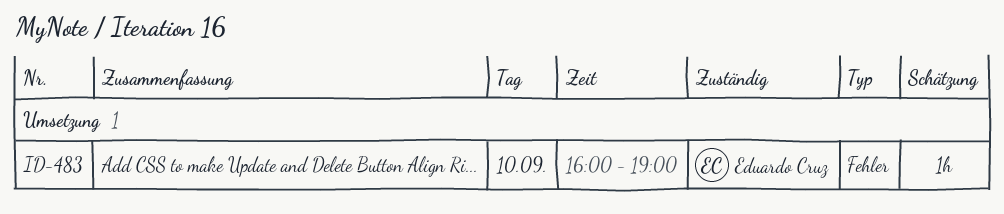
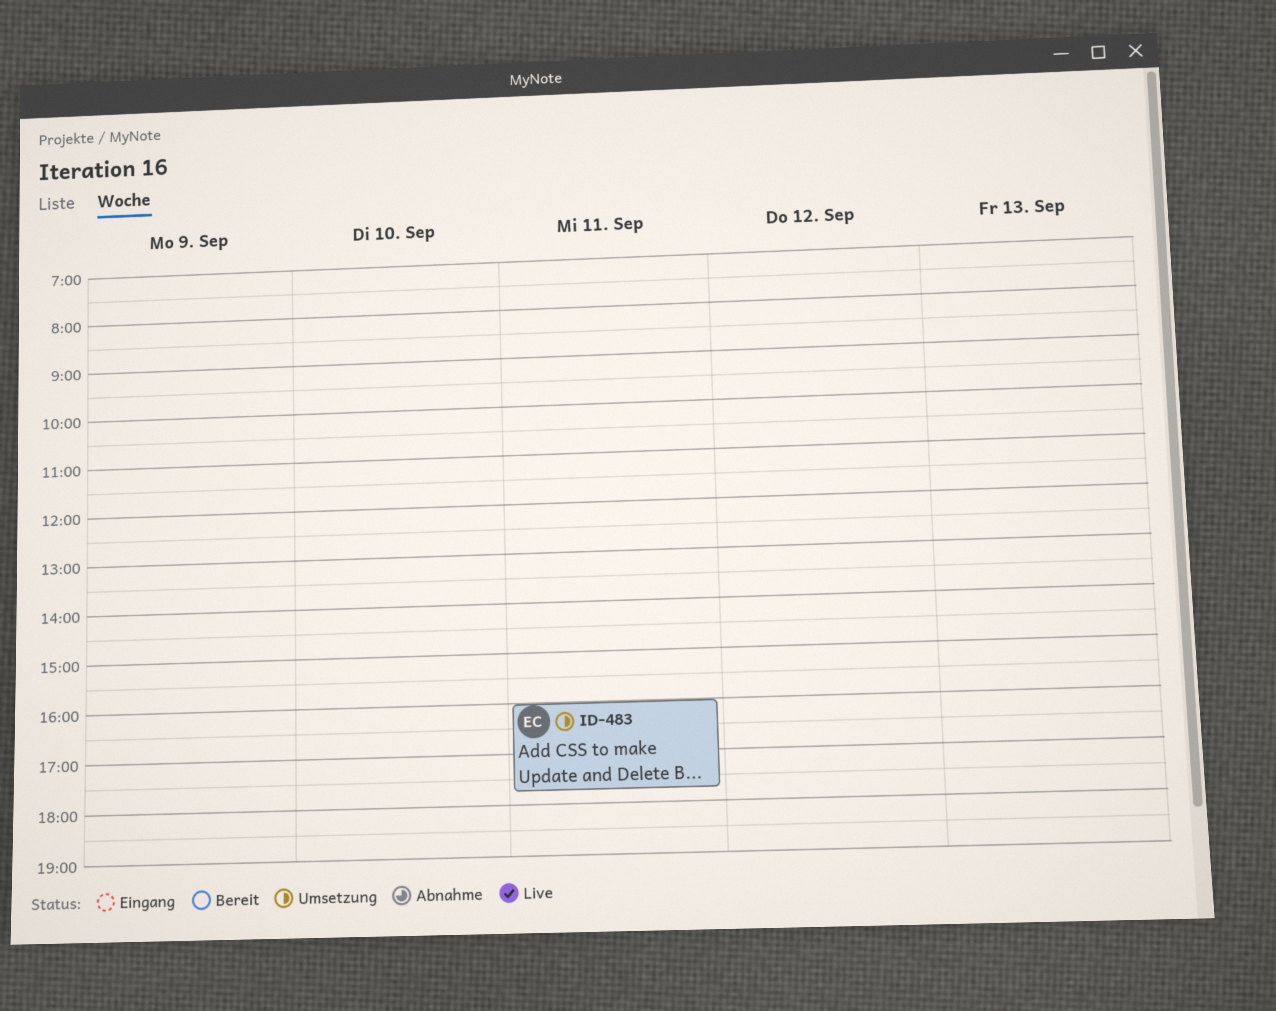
ID-483, day: Sep 10 -> Sep 11
ID-483, ends: 19:00 -> 17:45

